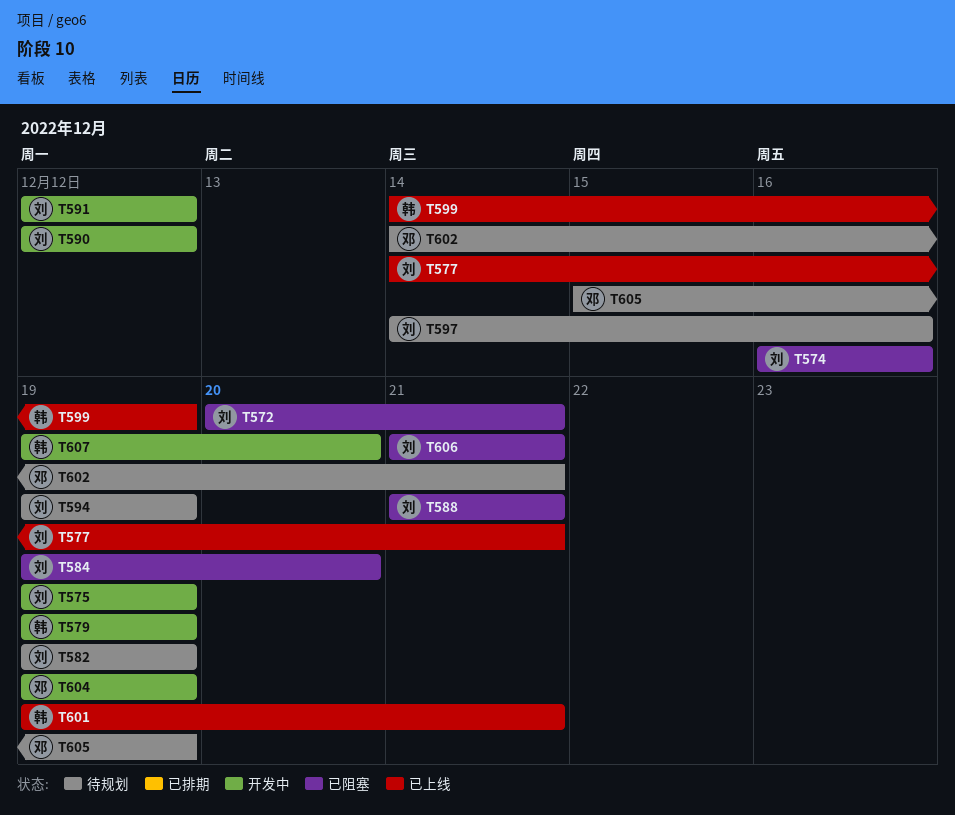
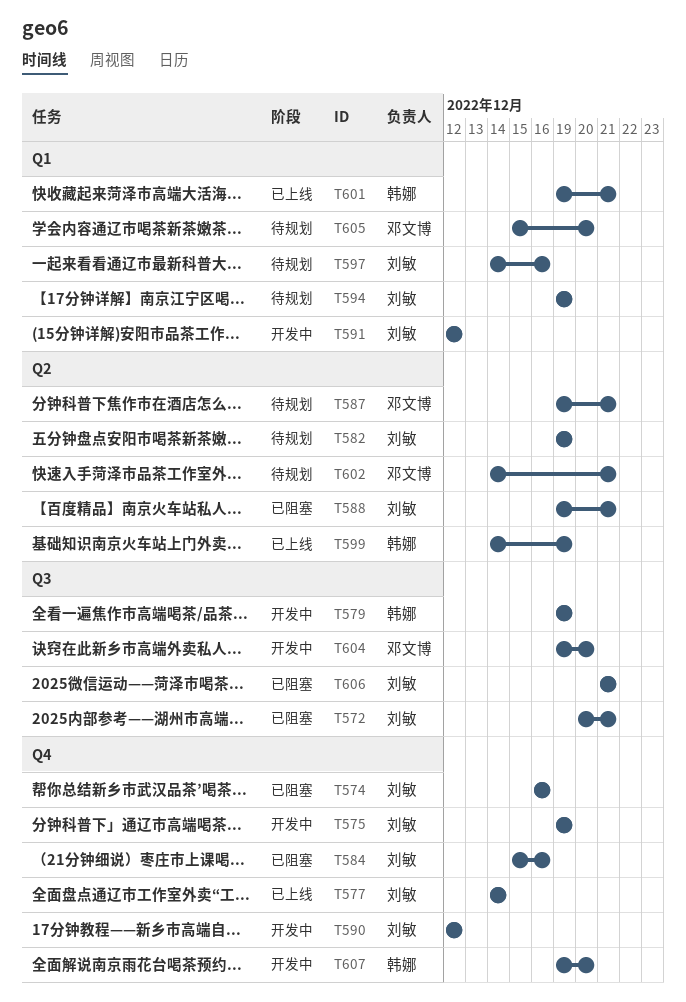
T577, due: Dec 21 -> Dec 14
T584, start: Dec 19 -> Dec 15
T584, due: Dec 20 -> Dec 16
T587: none -> present
T588, start: Dec 21 -> Dec 19
T604, due: Dec 19 -> Dec 20
T605, due: Dec 19 -> Dec 20

